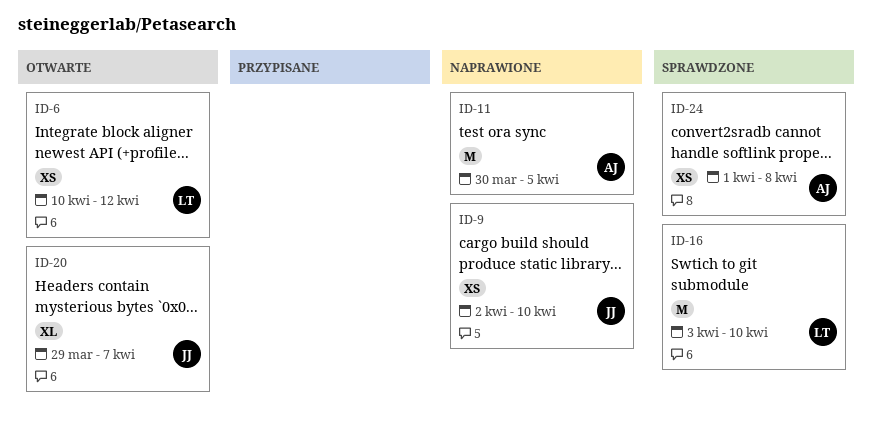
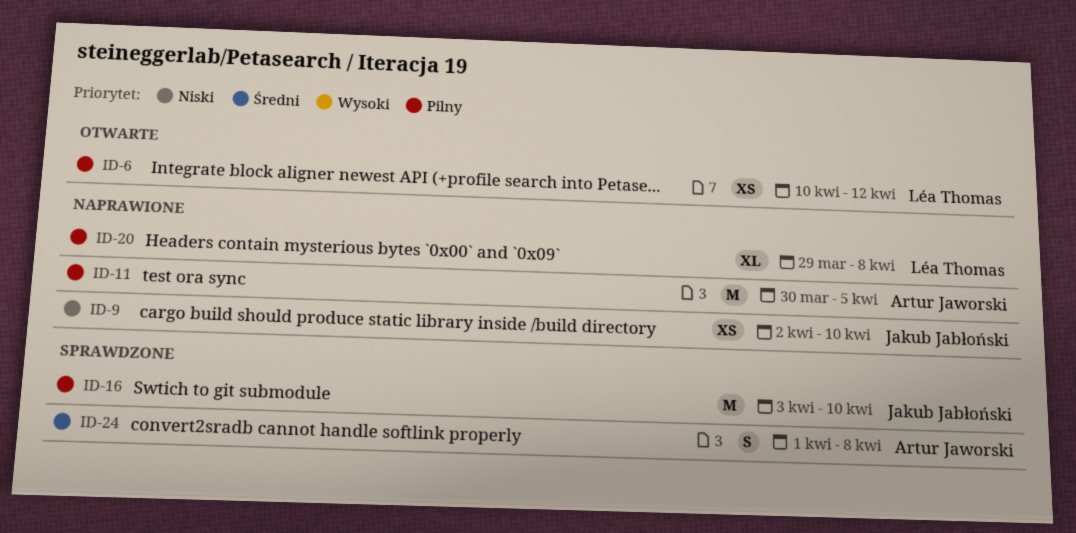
ID-16, owner: Léa Thomas -> Jakub Jabłoński
ID-20, status: Otwarte -> Naprawione
ID-20, owner: Jakub Jabłoński -> Léa Thomas
ID-20, due: Apr 7 -> Apr 8
ID-24, estimate: XS -> S

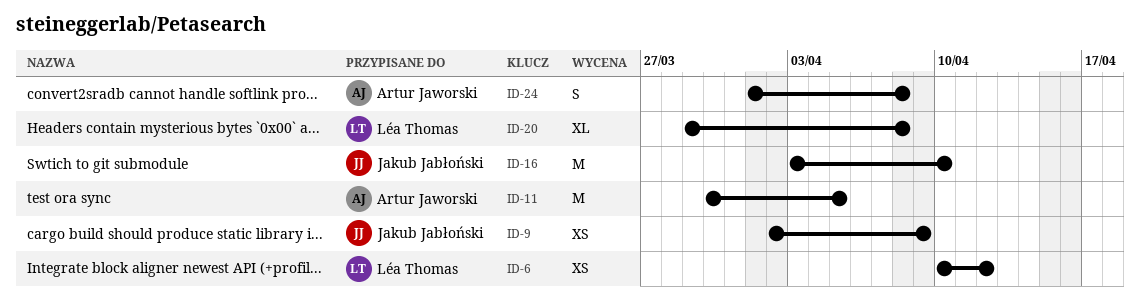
ID-9, due: Apr 10 -> Apr 9

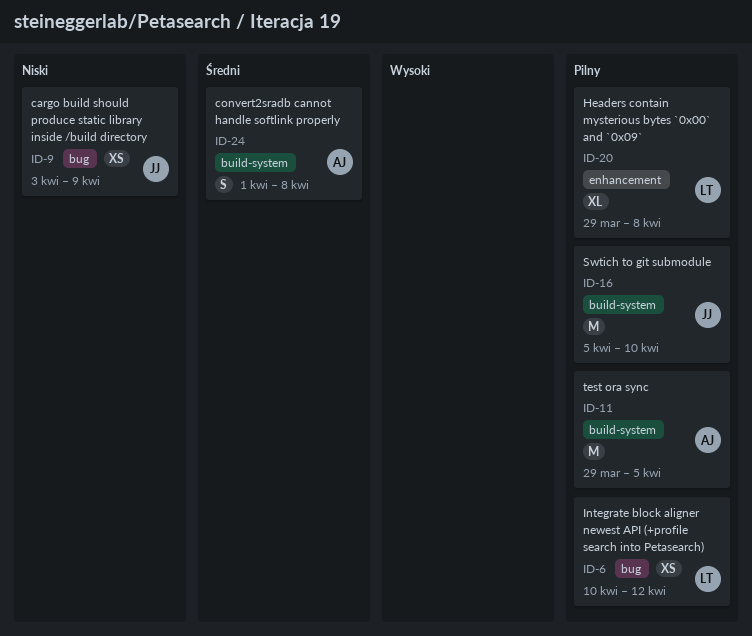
ID-9, start: Apr 2 -> Apr 3
ID-11, start: Mar 30 -> Mar 29
ID-16, start: Apr 3 -> Apr 5

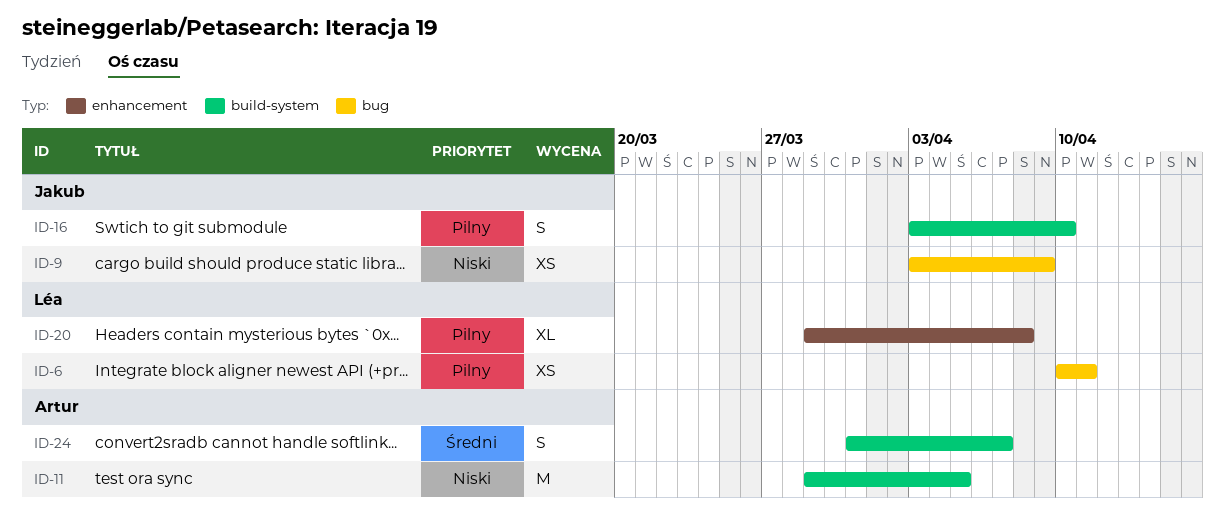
ID-6, due: Apr 12 -> Apr 11
ID-11, priority: Pilny -> Niski
ID-16, estimate: M -> S
ID-16, start: Apr 5 -> Apr 3
ID-24, start: Apr 1 -> Mar 31
ID-24, due: Apr 8 -> Apr 7

